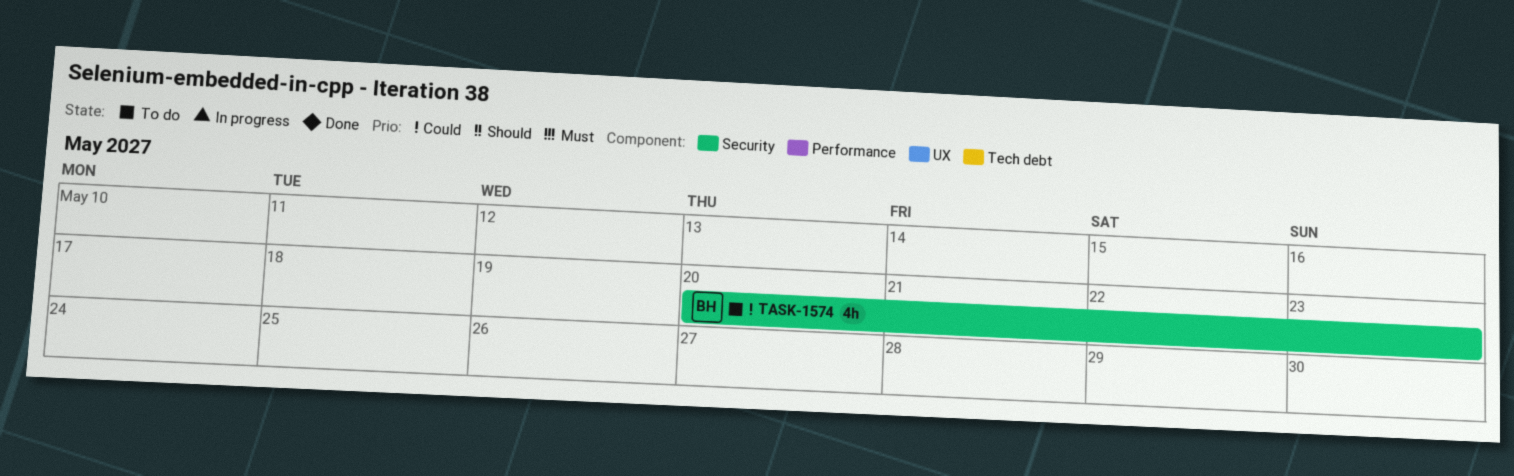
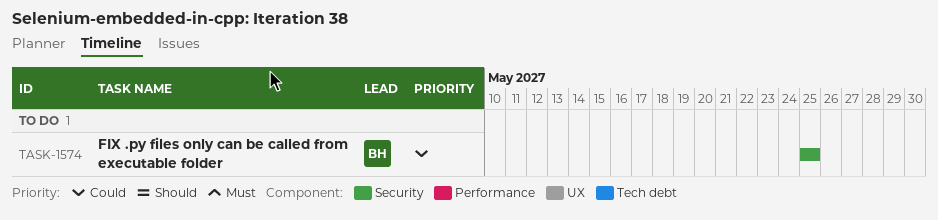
TASK-1574, start: May 20 -> May 25
TASK-1574, due: May 23 -> May 25

